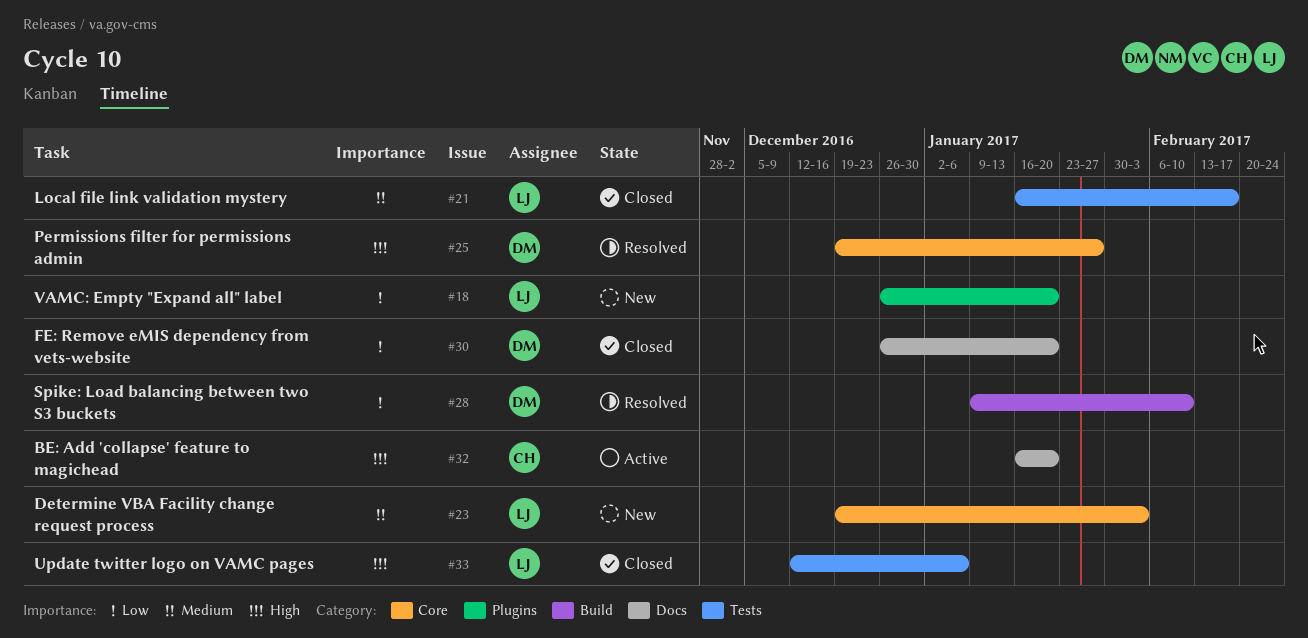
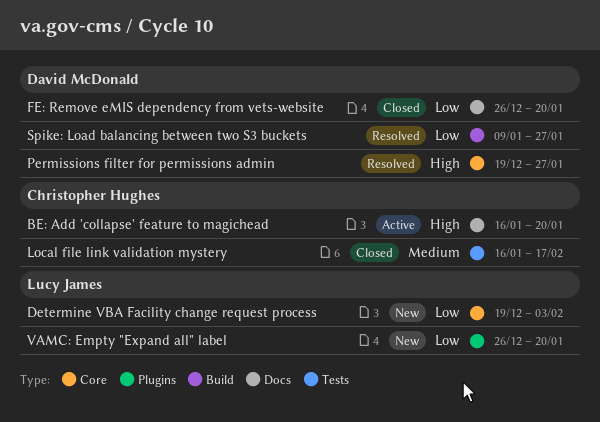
Determine VBA Facility change request process, priority: Medium -> Low
Local file link validation mystery, owner: Lucy James -> Christopher Hughes
Spike: Load balancing between two S3 buckets, due: Feb 10 -> Jan 27
Update twitter logo on VAMC pages: present -> none

